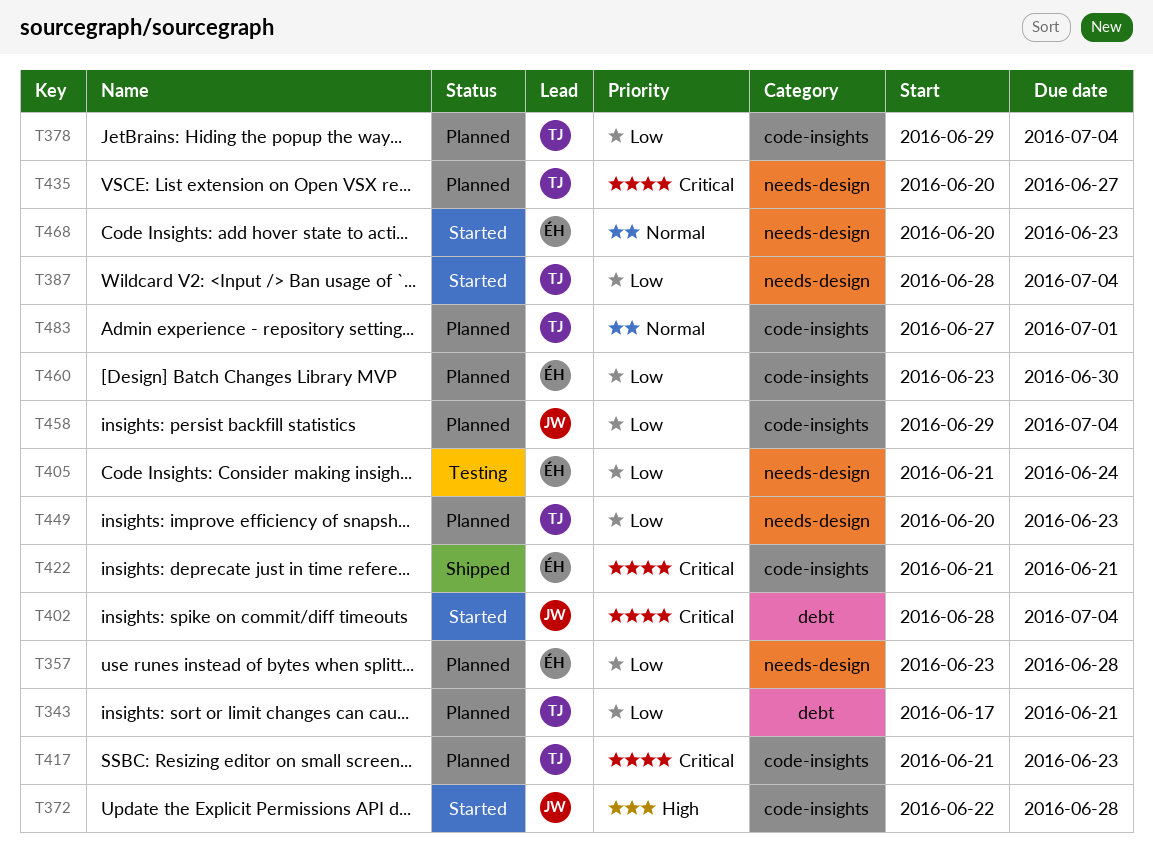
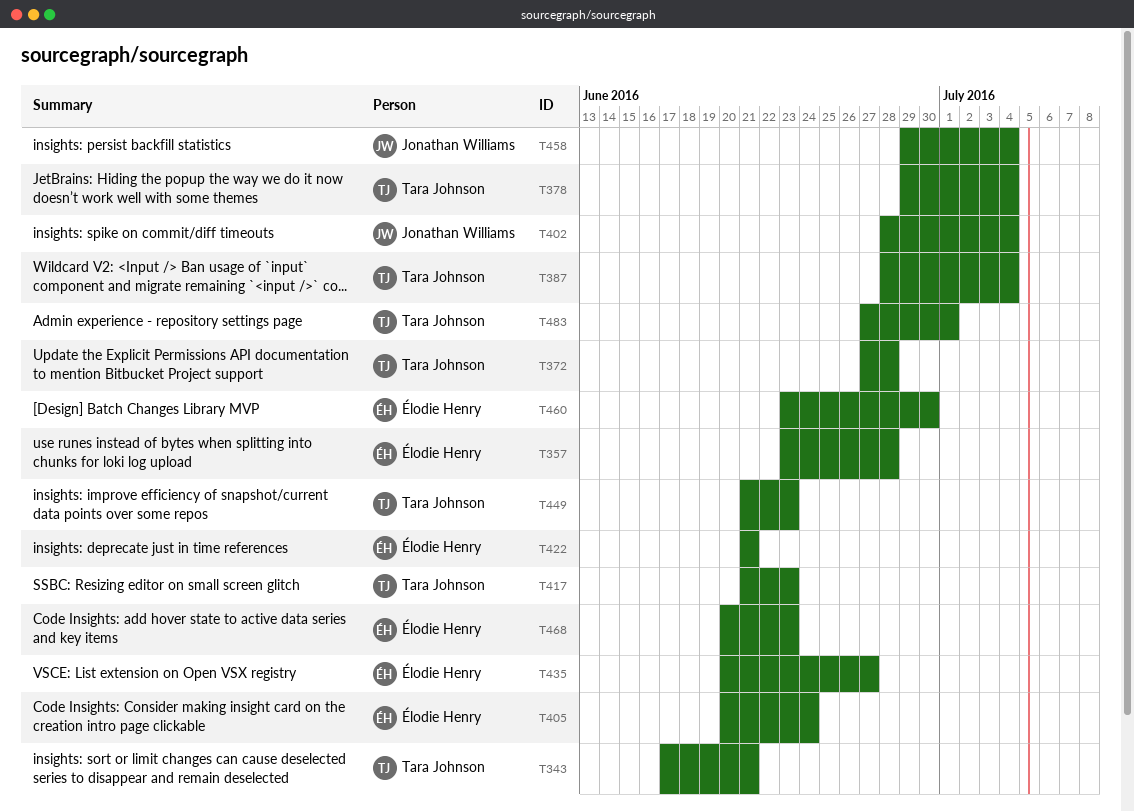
T372, owner: Jonathan Williams -> Tara Johnson
T372, start: Jun 22 -> Jun 27
T405, start: Jun 21 -> Jun 20
T435, owner: Tara Johnson -> Élodie Henry
T449, start: Jun 20 -> Jun 21

